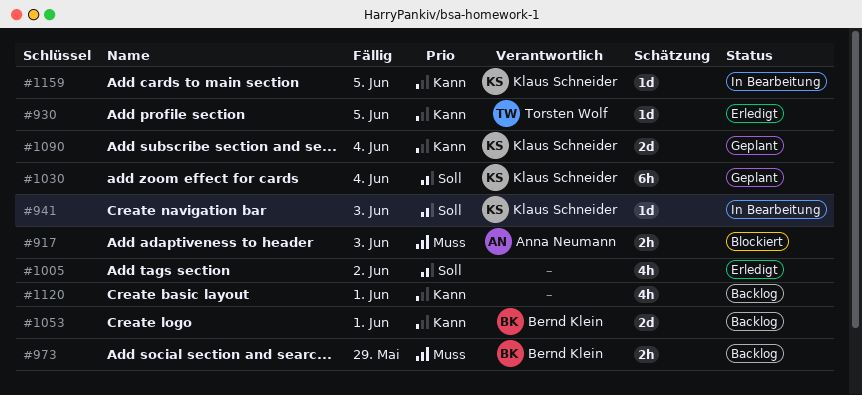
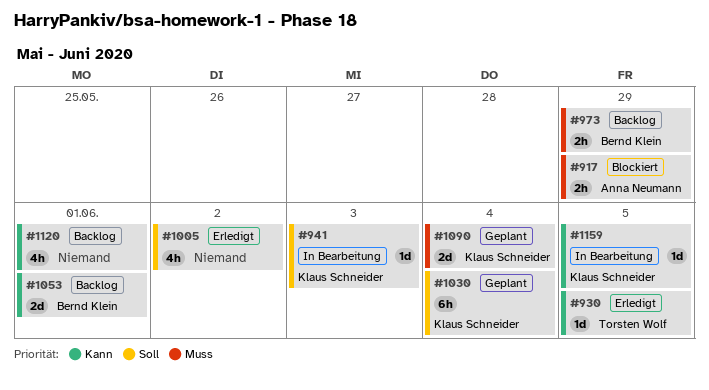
#917, due: Jun 3 -> May 29
#1090, priority: Kann -> Muss

